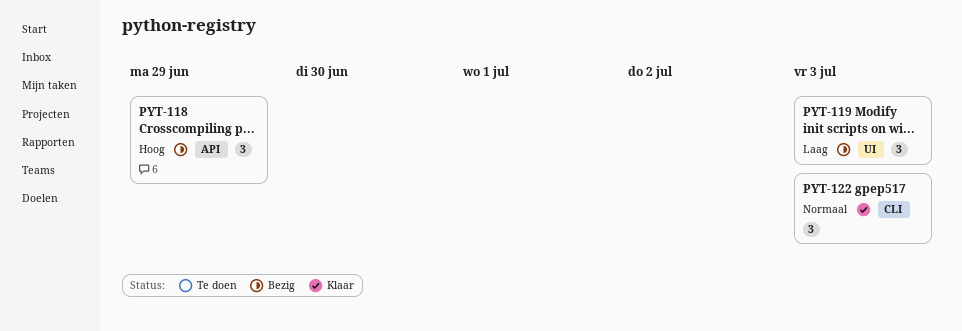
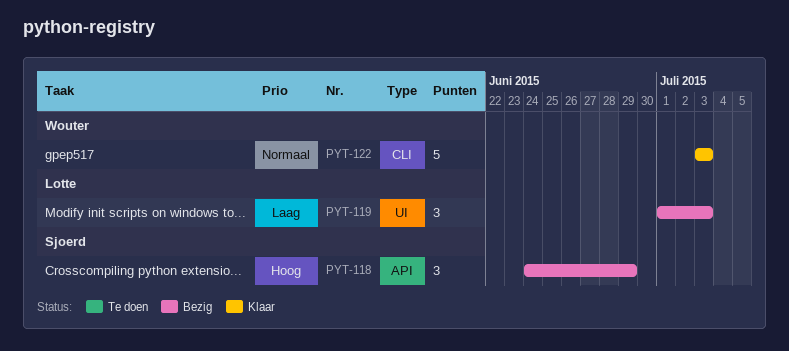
PYT-122, estimate: 3 -> 5

